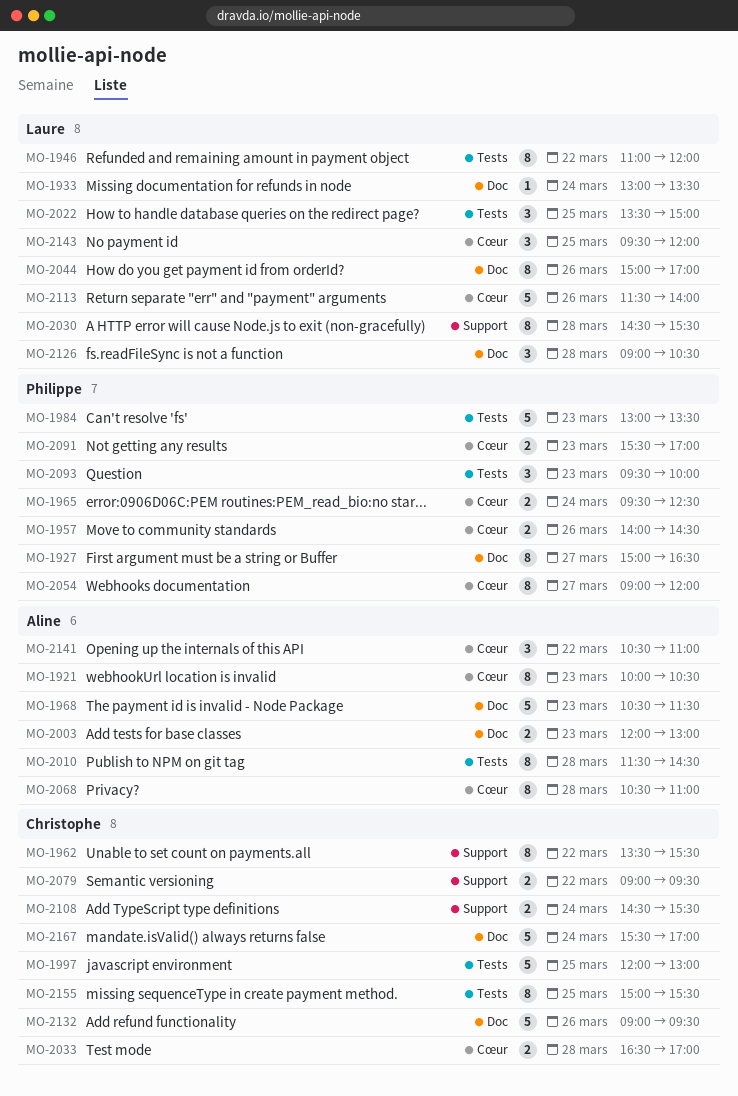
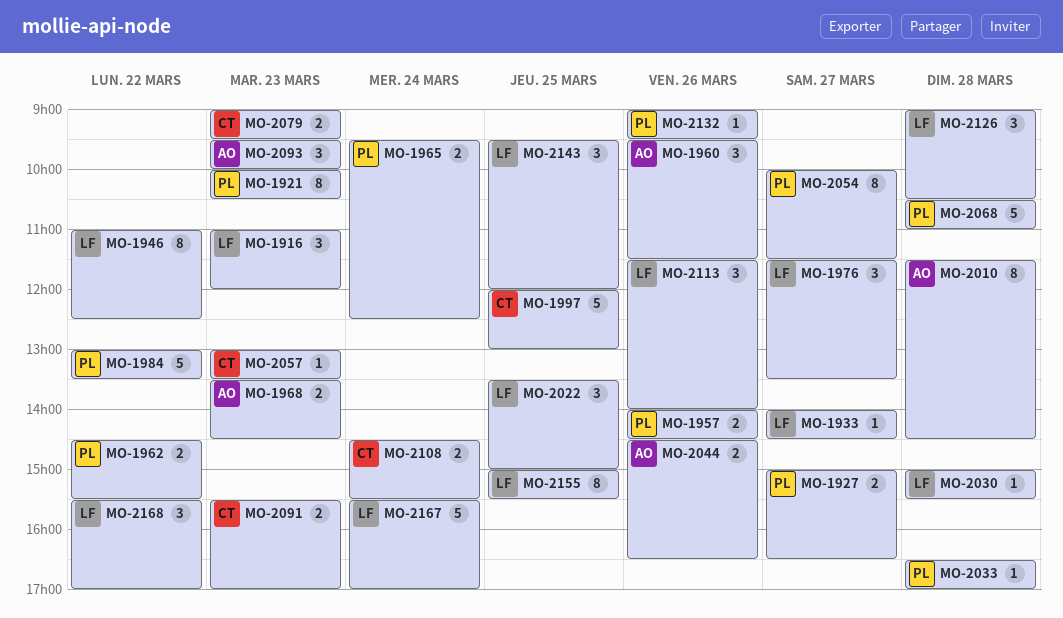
MO-1916: none -> present
MO-1921, owner: Aline -> Philippe
MO-1927, estimate: 8 -> 2
MO-1933, day: Mar 24 -> Mar 27
MO-1933, begins: 13:00 -> 14:00
MO-1933, ends: 13:30 -> 14:30
MO-1946, ends: 12:00 -> 12:30
MO-1960: none -> present
MO-1962, owner: Christophe -> Philippe
MO-1962, estimate: 8 -> 2
MO-1962, begins: 13:30 -> 14:30
MO-1968, estimate: 5 -> 2
MO-1968, begins: 10:30 -> 13:30
MO-1968, ends: 11:30 -> 14:30
MO-1976: none -> present
MO-1984, day: Mar 23 -> Mar 22
MO-2003: present -> none
MO-2030, estimate: 8 -> 1
MO-2030, begins: 14:30 -> 15:00
MO-2033, owner: Christophe -> Philippe
MO-2033, estimate: 2 -> 1
MO-2044, owner: Laure -> Aline
MO-2044, estimate: 8 -> 2
MO-2044, begins: 15:00 -> 14:30
MO-2044, ends: 17:00 -> 16:30
MO-2054, begins: 09:00 -> 10:00
MO-2054, ends: 12:00 -> 11:30
MO-2057: none -> present
MO-2068, owner: Aline -> Philippe
MO-2068, estimate: 8 -> 5
MO-2079, day: Mar 22 -> Mar 23
MO-2091, owner: Philippe -> Christophe
MO-2093, owner: Philippe -> Aline
MO-2113, estimate: 5 -> 3
MO-2132, owner: Christophe -> Philippe
MO-2132, estimate: 5 -> 1
MO-2141: present -> none
MO-2155, owner: Christophe -> Laure
MO-2167, owner: Christophe -> Laure
MO-2168: none -> present

